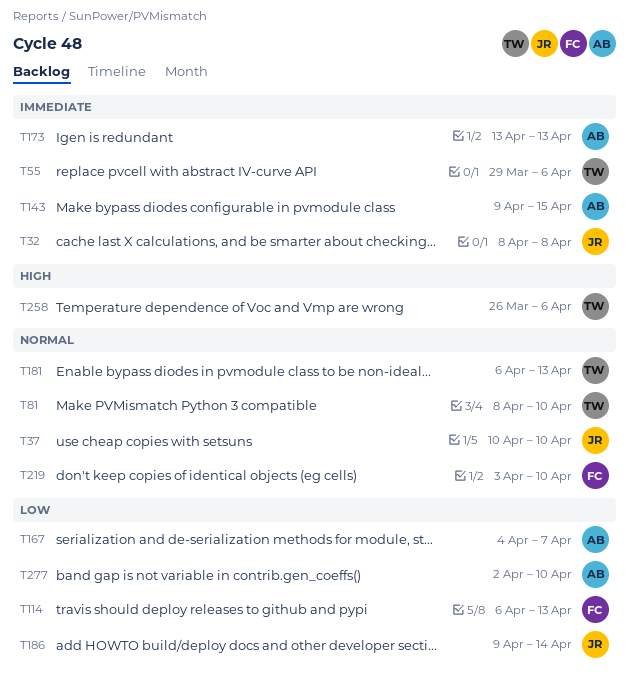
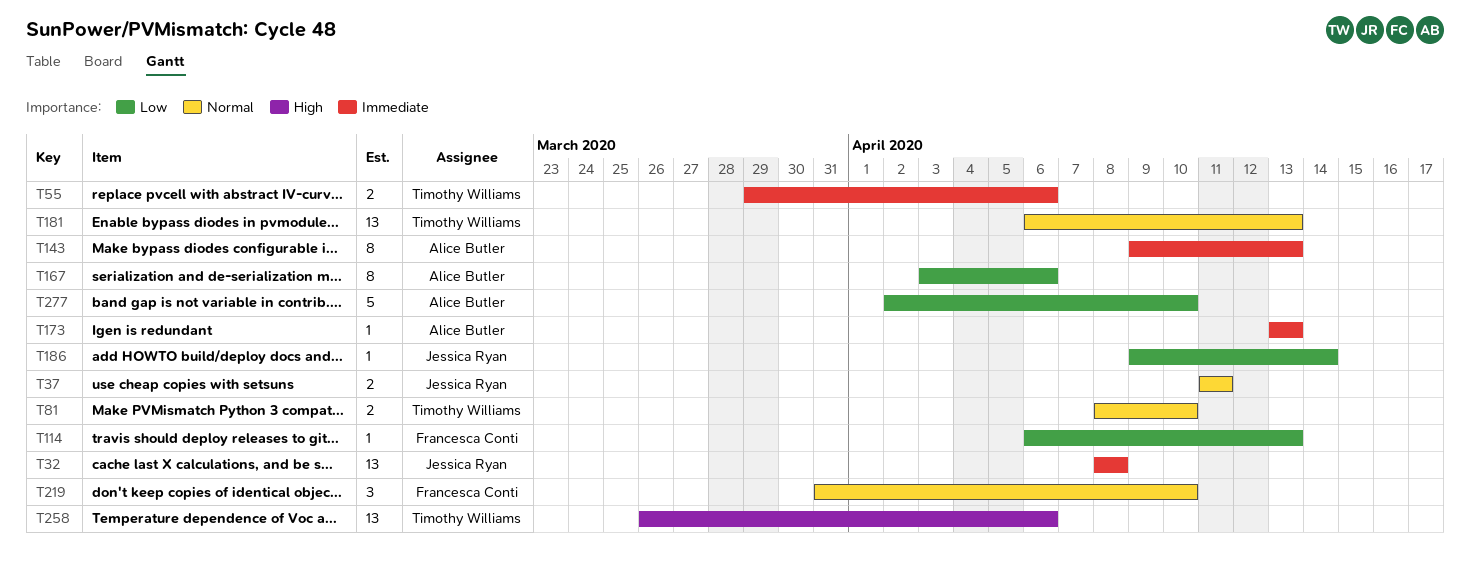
T37, start: Apr 10 -> Apr 11
T37, due: Apr 10 -> Apr 11
T143, due: Apr 15 -> Apr 13
T167, start: Apr 4 -> Apr 3
T167, due: Apr 7 -> Apr 6
T219, start: Apr 3 -> Mar 31

